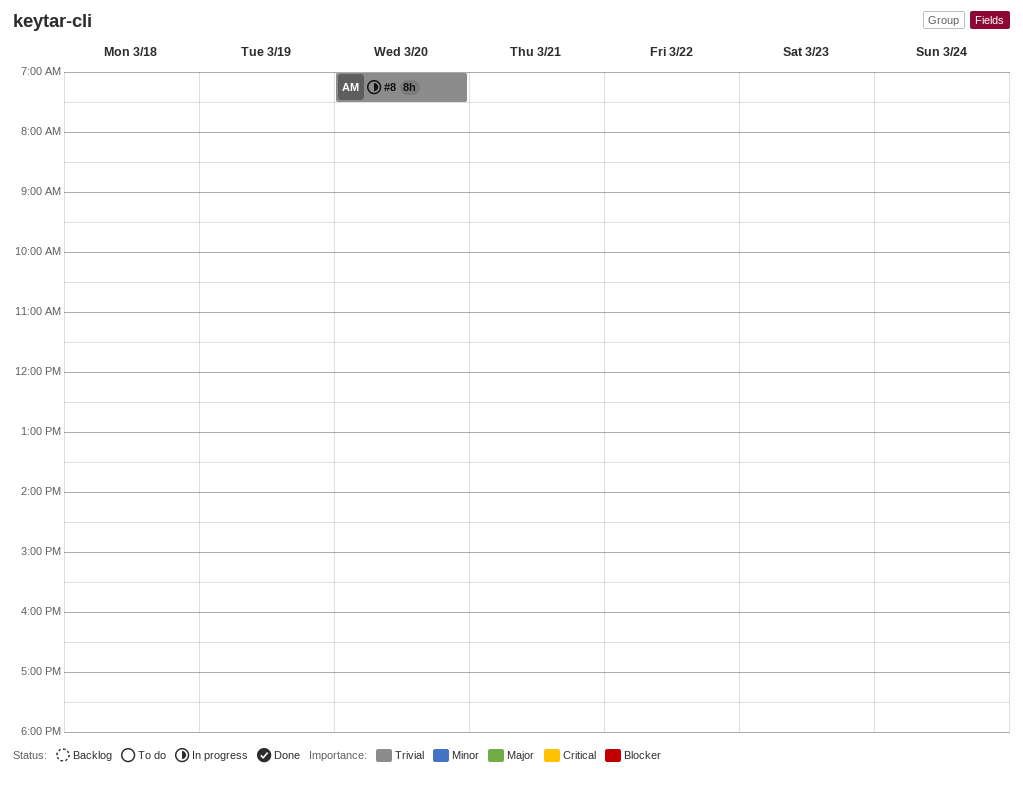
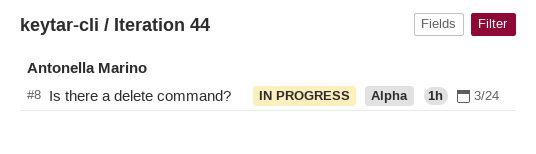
#8, estimate: 8h -> 1h
#8, day: Mar 20 -> Mar 24

